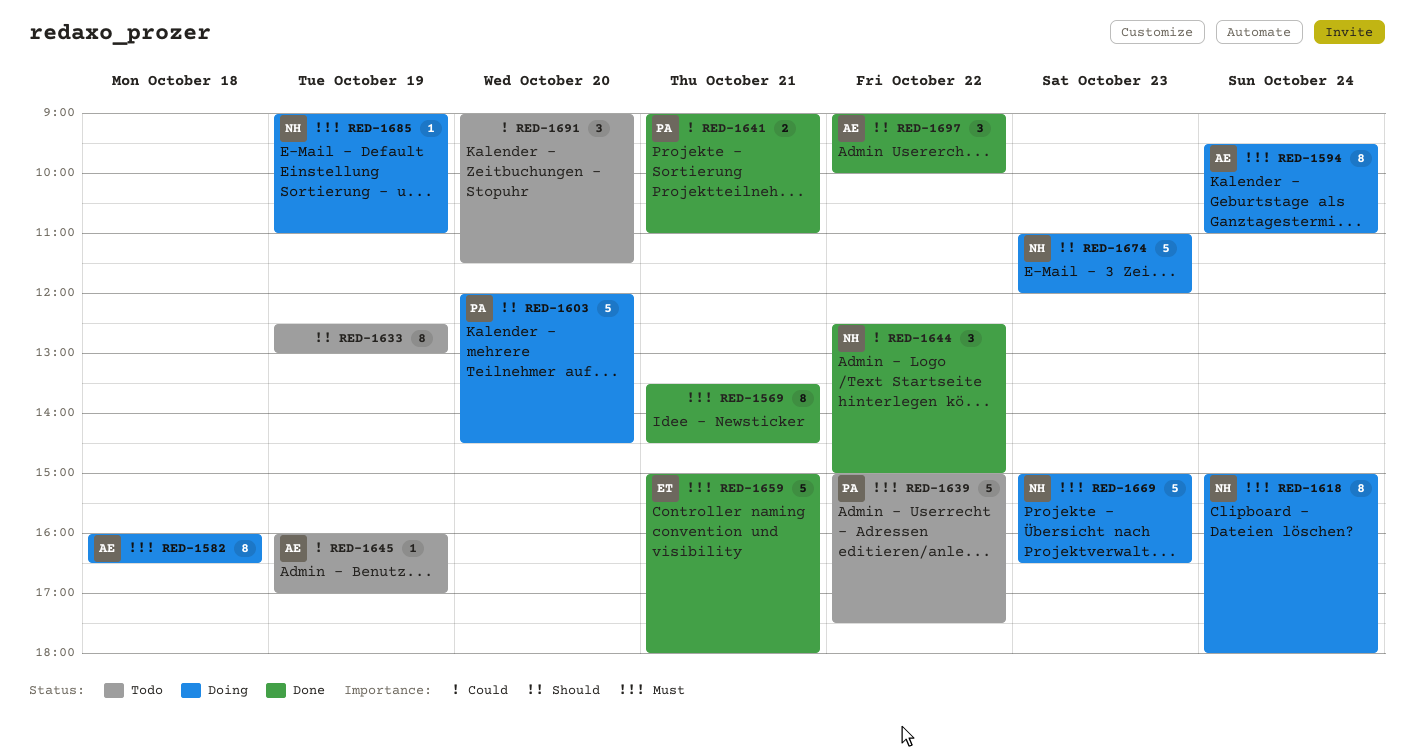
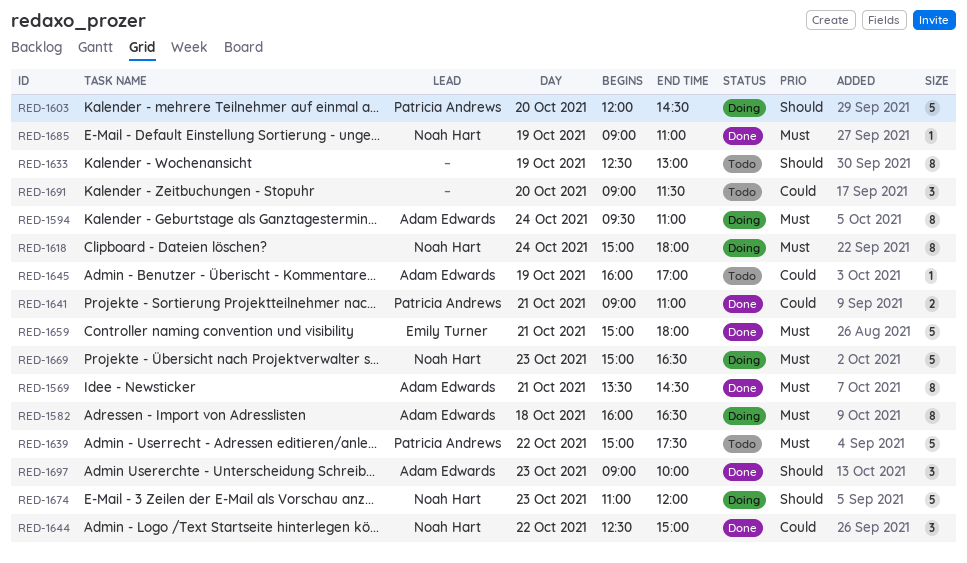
RED-1569, owner: none -> Adam Edwards
RED-1685, status: Doing -> Done
RED-1697, day: Oct 22 -> Oct 23

